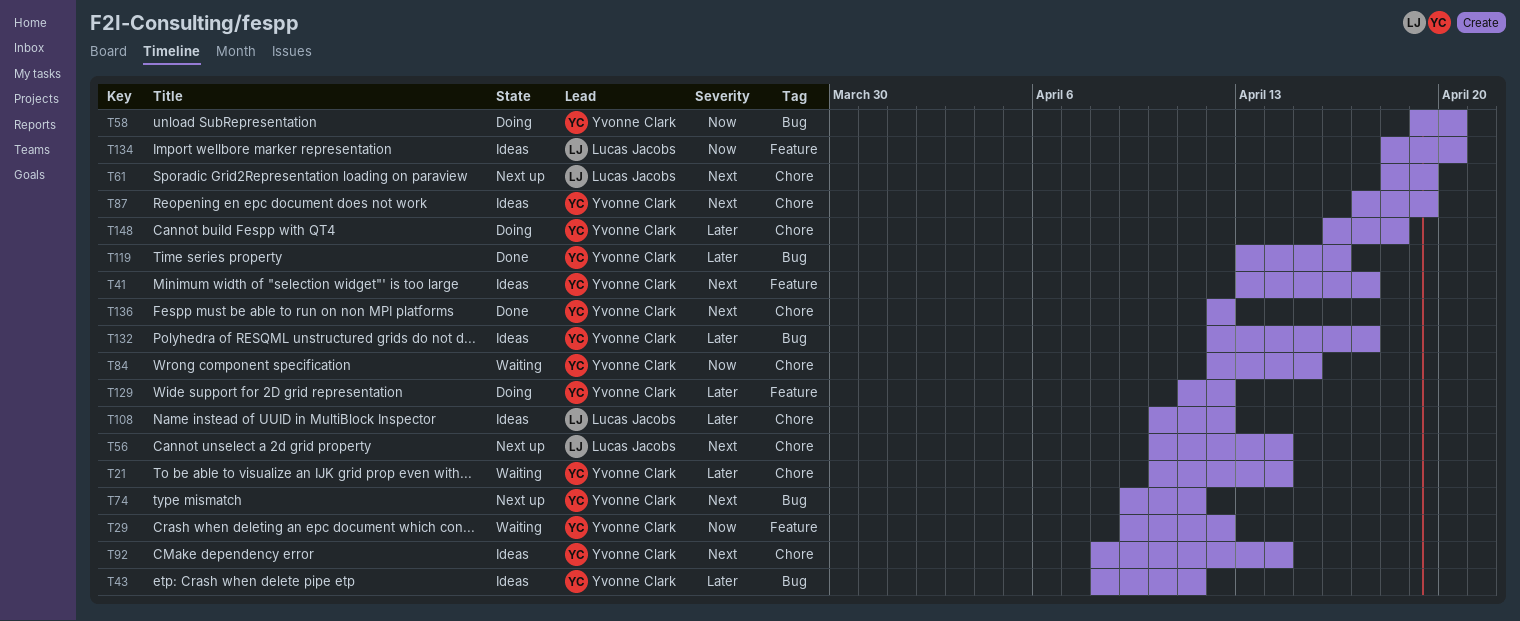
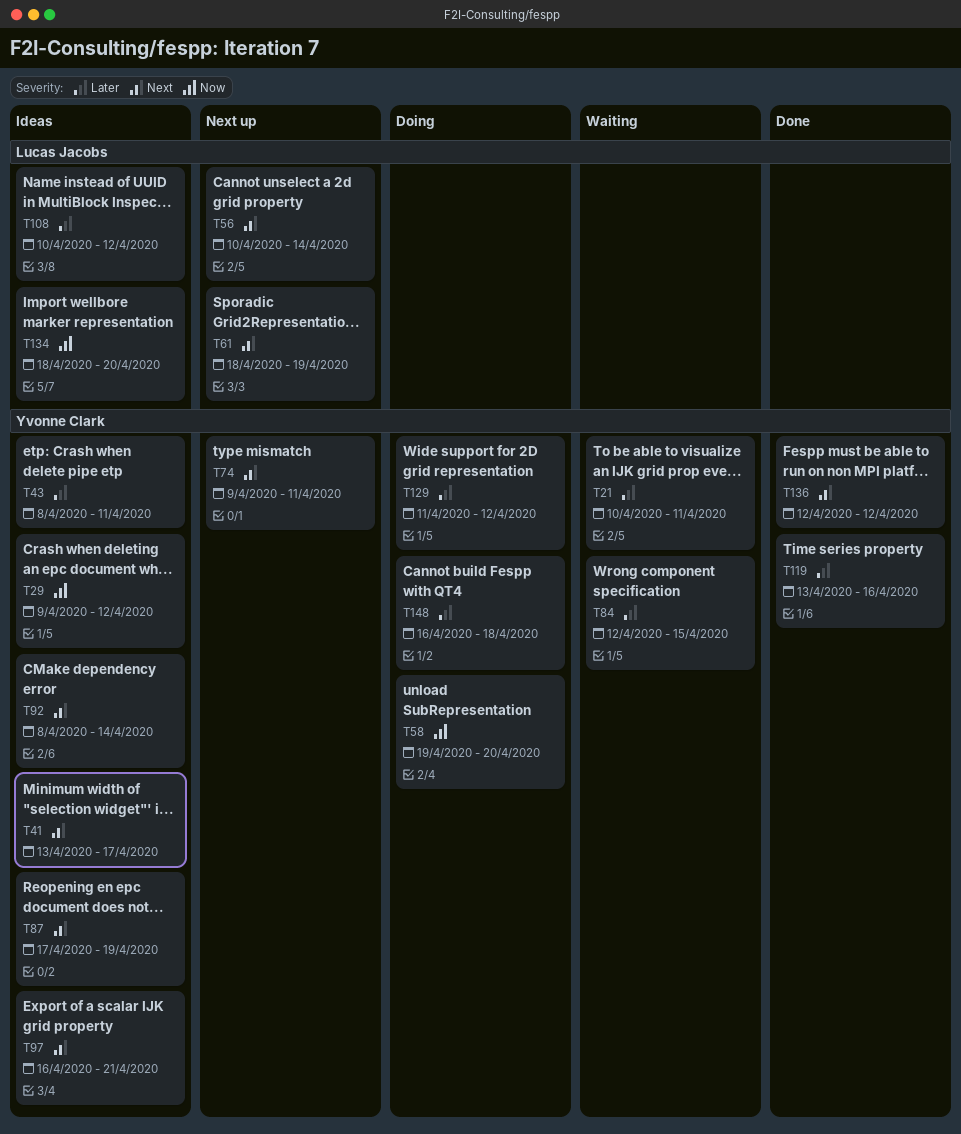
T21, due: Apr 14 -> Apr 11
T29, status: Waiting -> Ideas
T84, priority: Now -> Later
T97: none -> present
T132: present -> none

